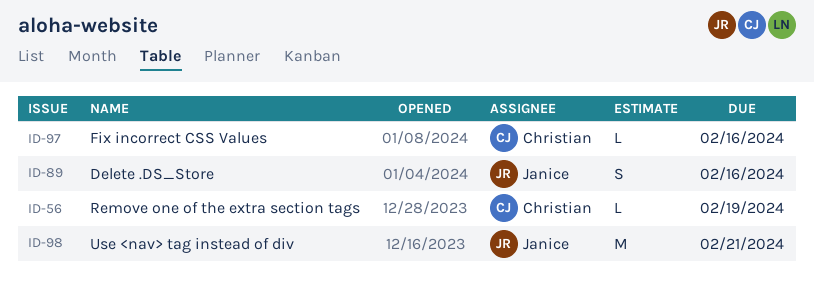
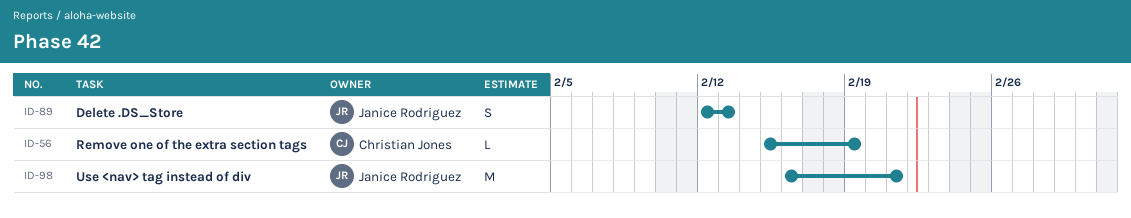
ID-89, due: Feb 16 -> Feb 13
ID-97: present -> none

